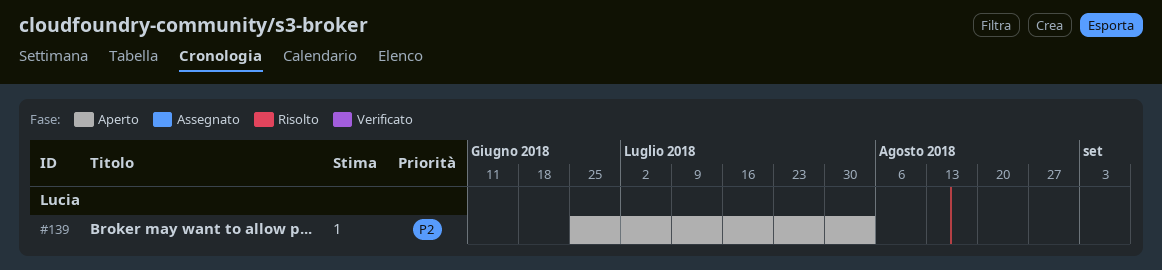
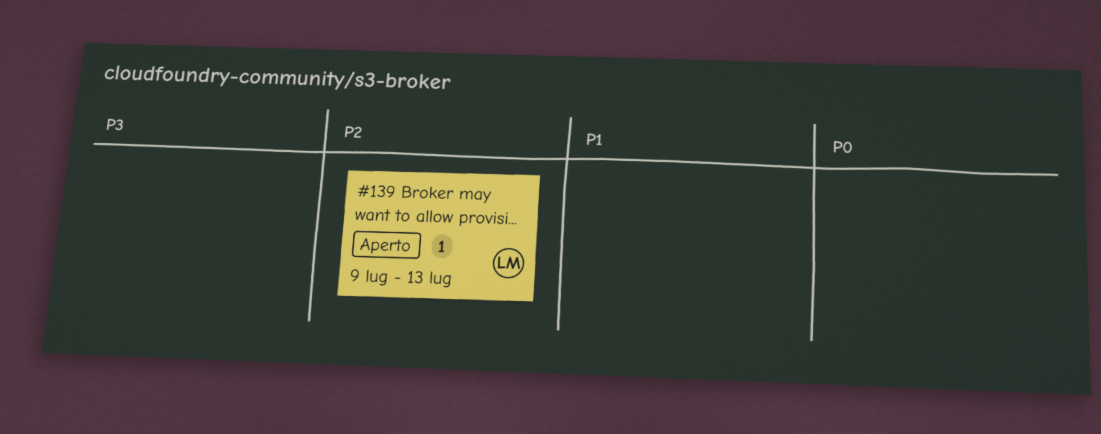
#139, start: Jun 25 -> Jul 9
#139, due: Aug 3 -> Jul 13

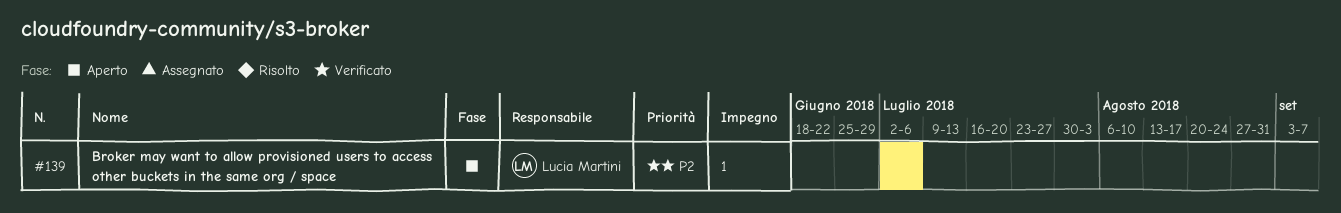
#139, start: Jul 9 -> Jul 2
#139, due: Jul 13 -> Jul 6

